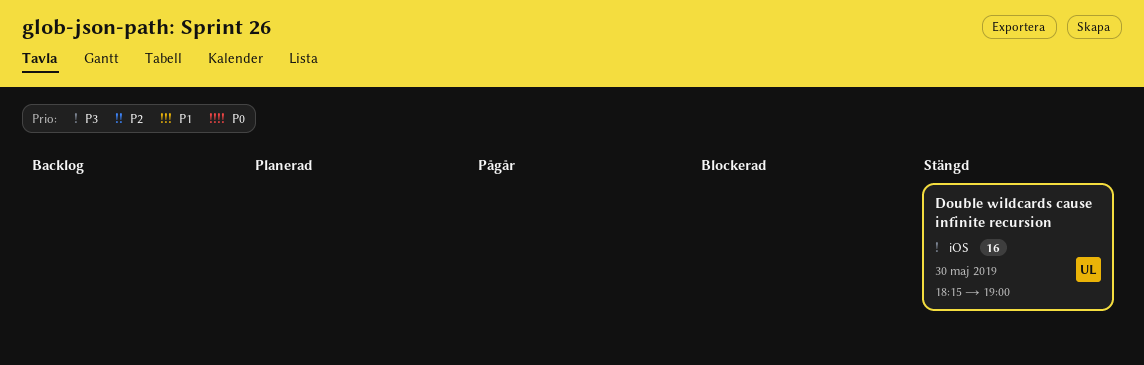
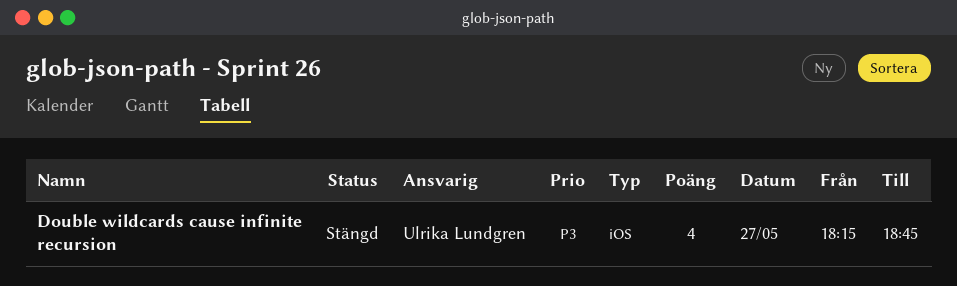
Double wildcards cause infinite recursion, estimate: 16 -> 4
Double wildcards cause infinite recursion, day: May 30 -> May 27
Double wildcards cause infinite recursion, ends: 19:00 -> 18:45

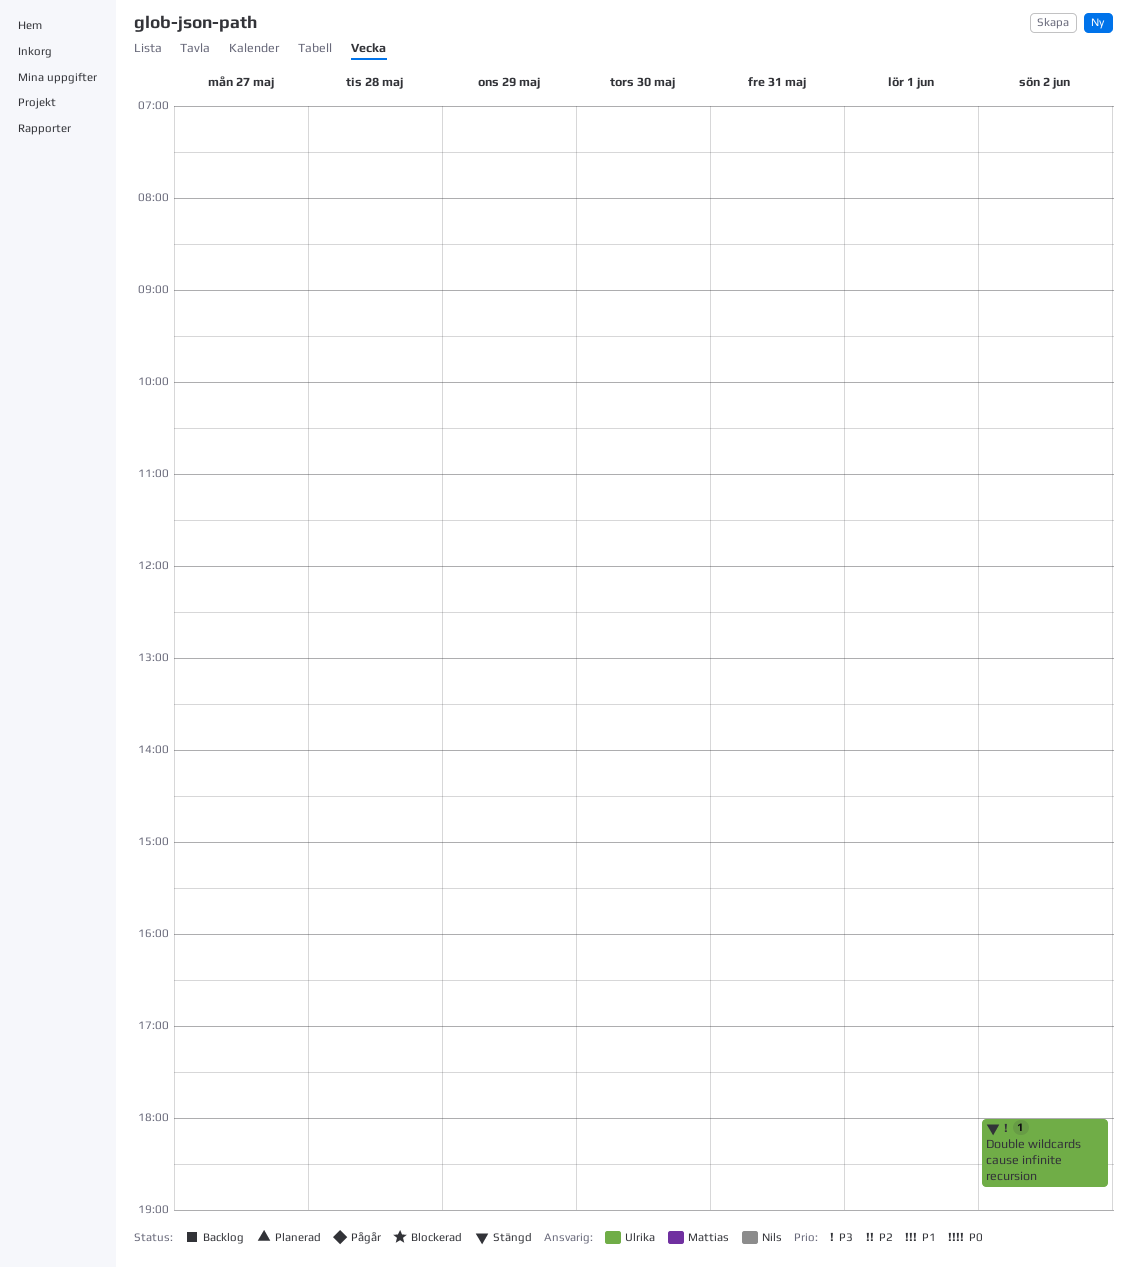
Double wildcards cause infinite recursion, estimate: 4 -> 1
Double wildcards cause infinite recursion, day: May 27 -> Jun 2
Double wildcards cause infinite recursion, begins: 18:15 -> 18:00

